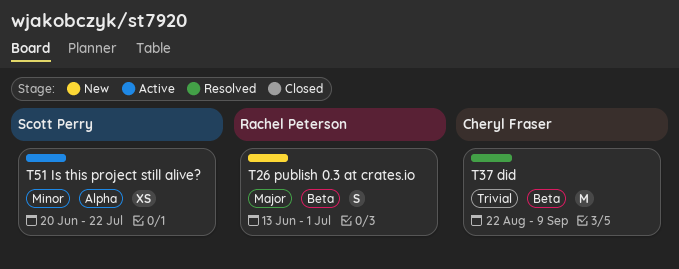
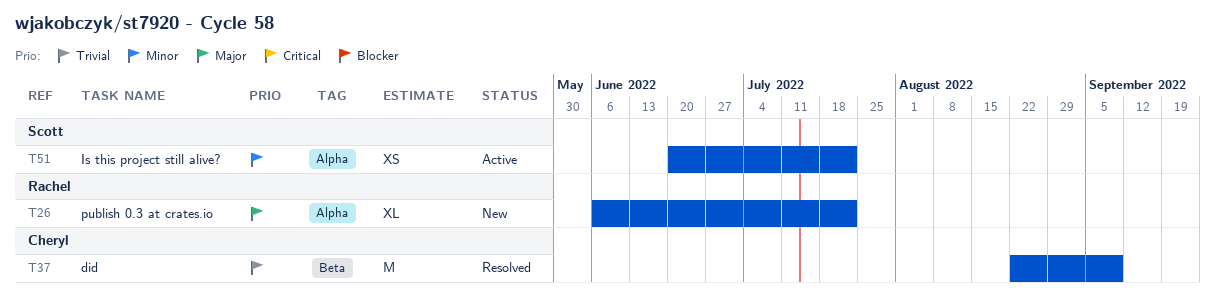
T26, label: Beta -> Alpha
T26, estimate: S -> XL
T26, start: Jun 13 -> Jun 6
T26, due: Jul 1 -> Jul 22

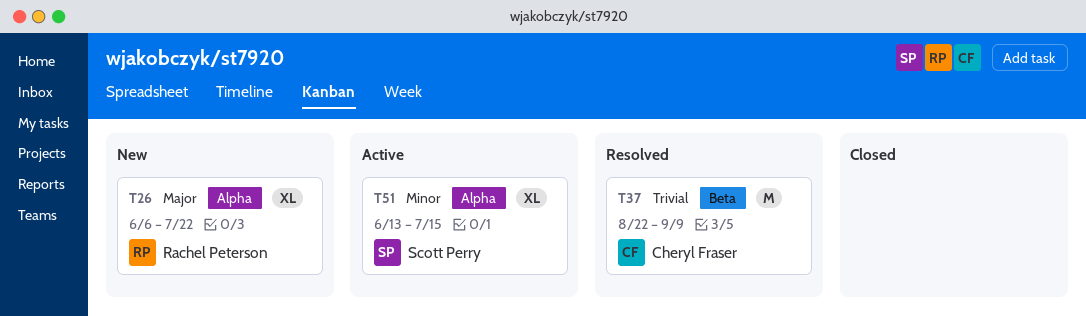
T51, estimate: XS -> XL
T51, start: Jun 20 -> Jun 13
T51, due: Jul 22 -> Jul 15

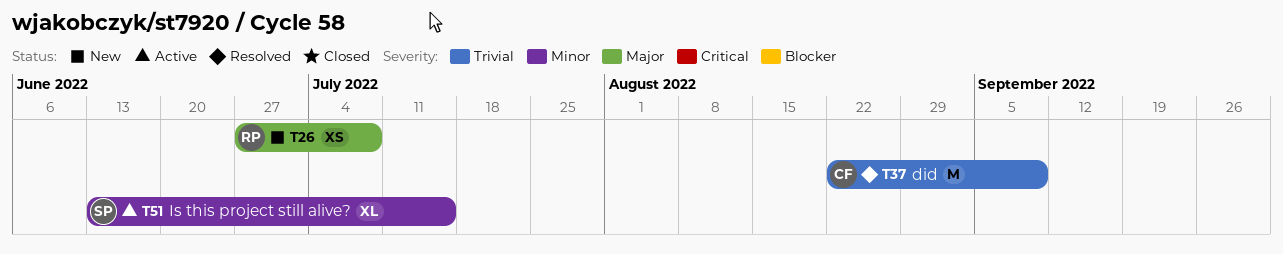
T26, estimate: XL -> XS
T26, start: Jun 6 -> Jun 27
T26, due: Jul 22 -> Jul 8

